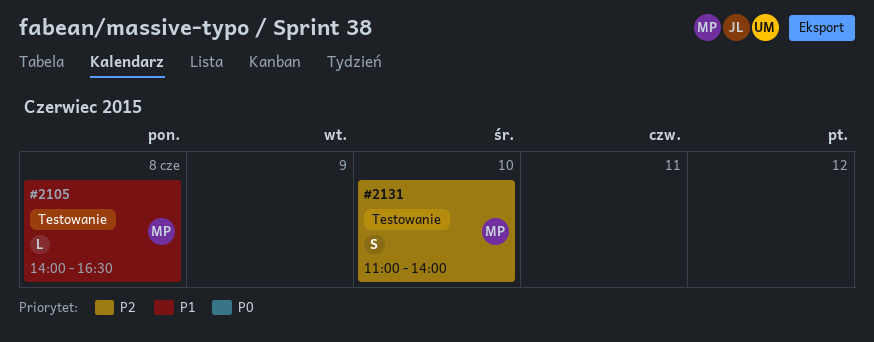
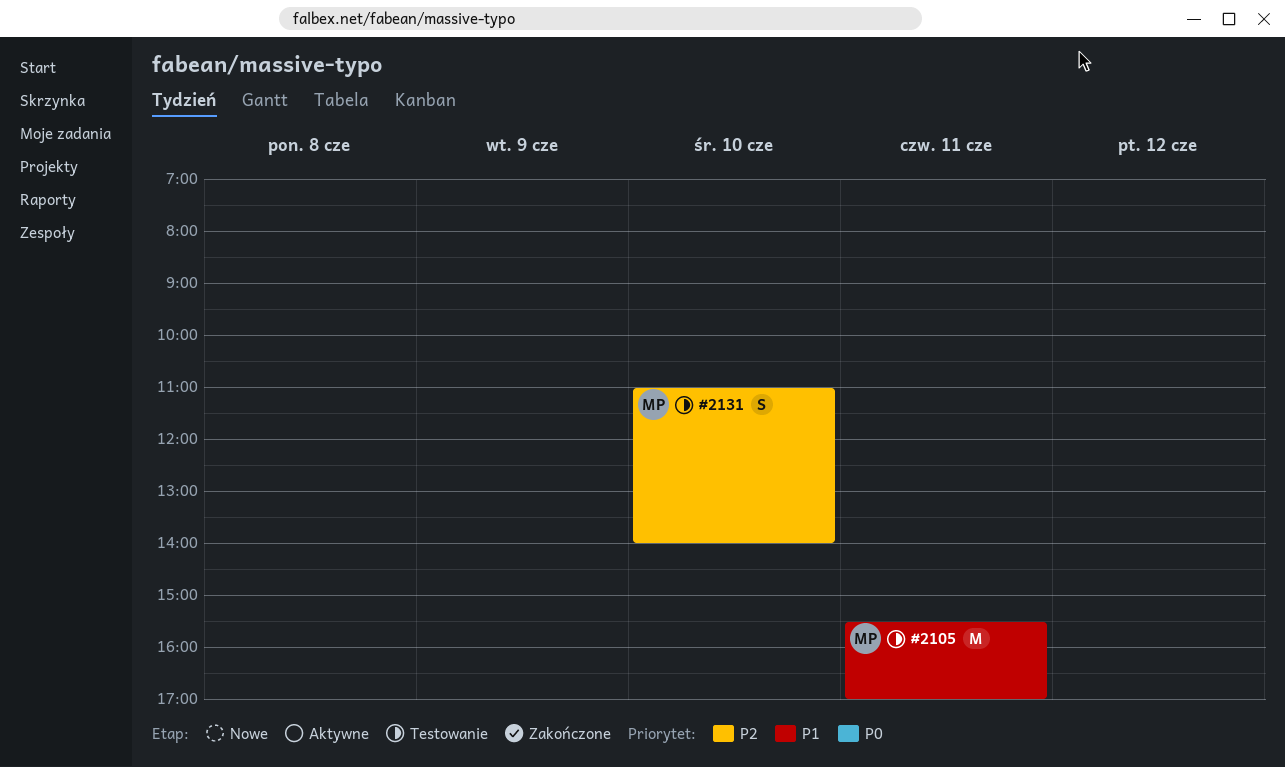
#2105, estimate: L -> M
#2105, day: Jun 8 -> Jun 11
#2105, begins: 14:00 -> 15:30
#2105, ends: 16:30 -> 17:00

